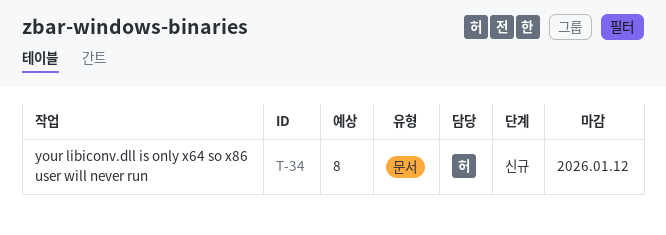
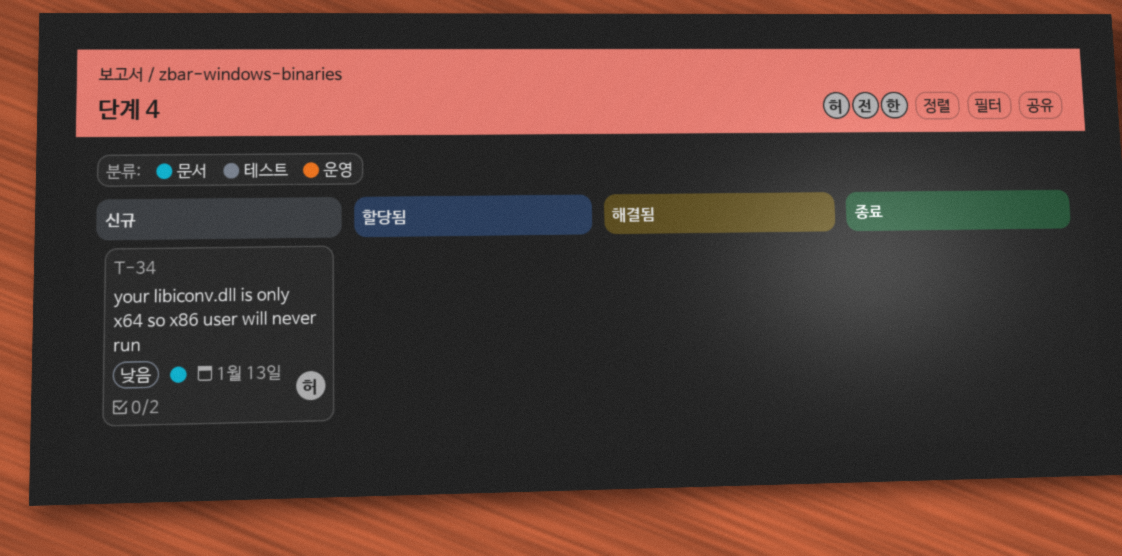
T-34, due: Jan 12 -> Jan 13

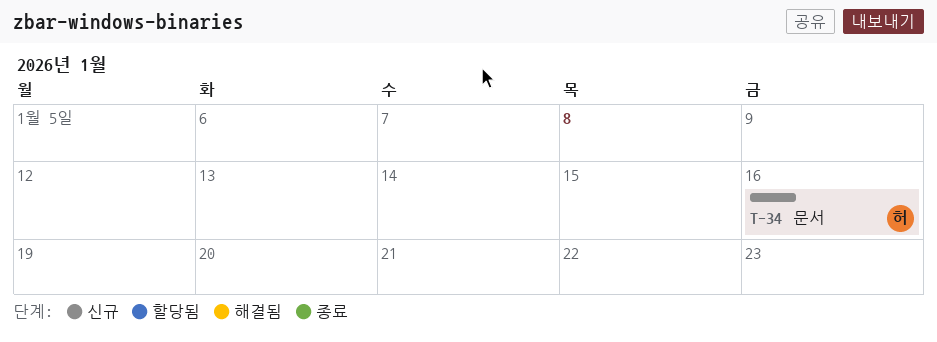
T-34, due: Jan 13 -> Jan 16

